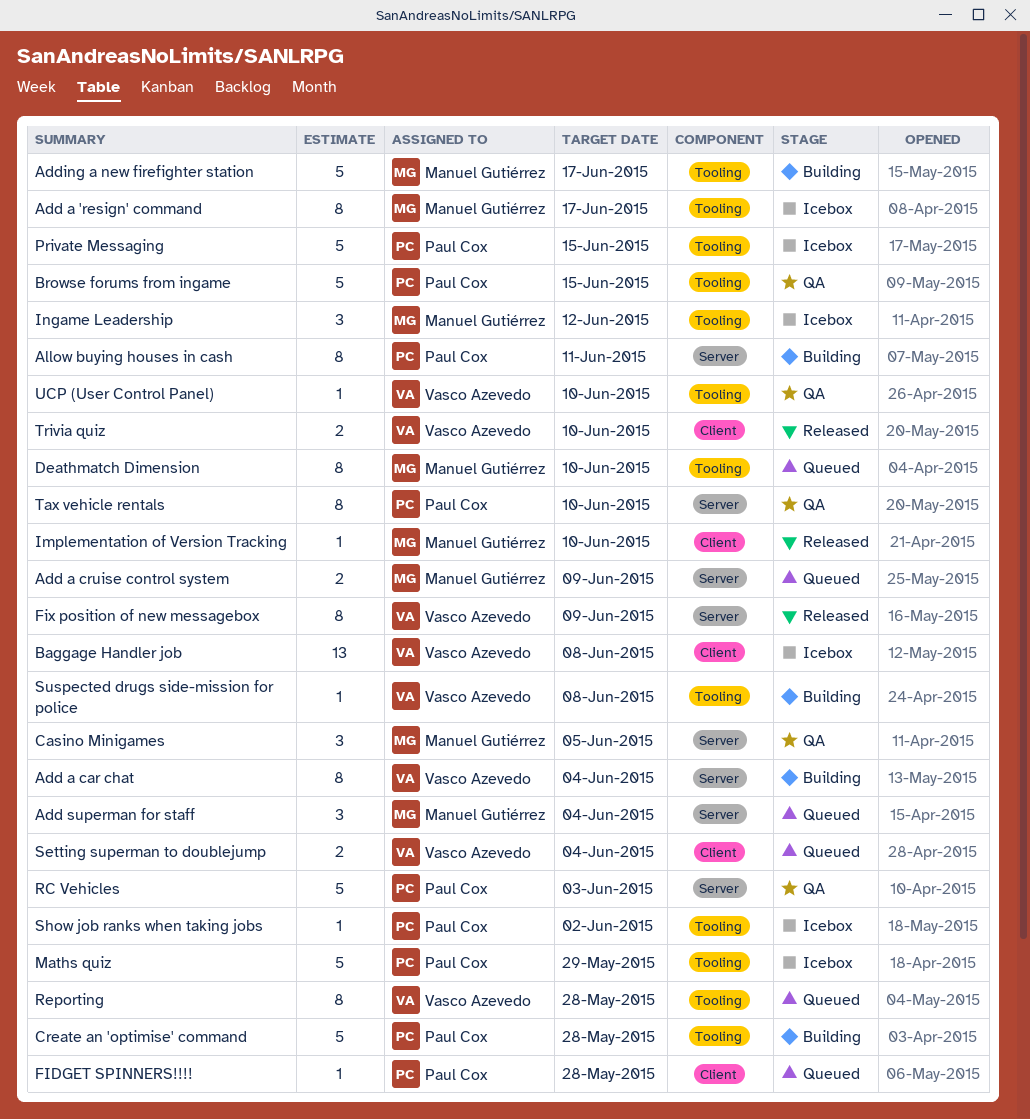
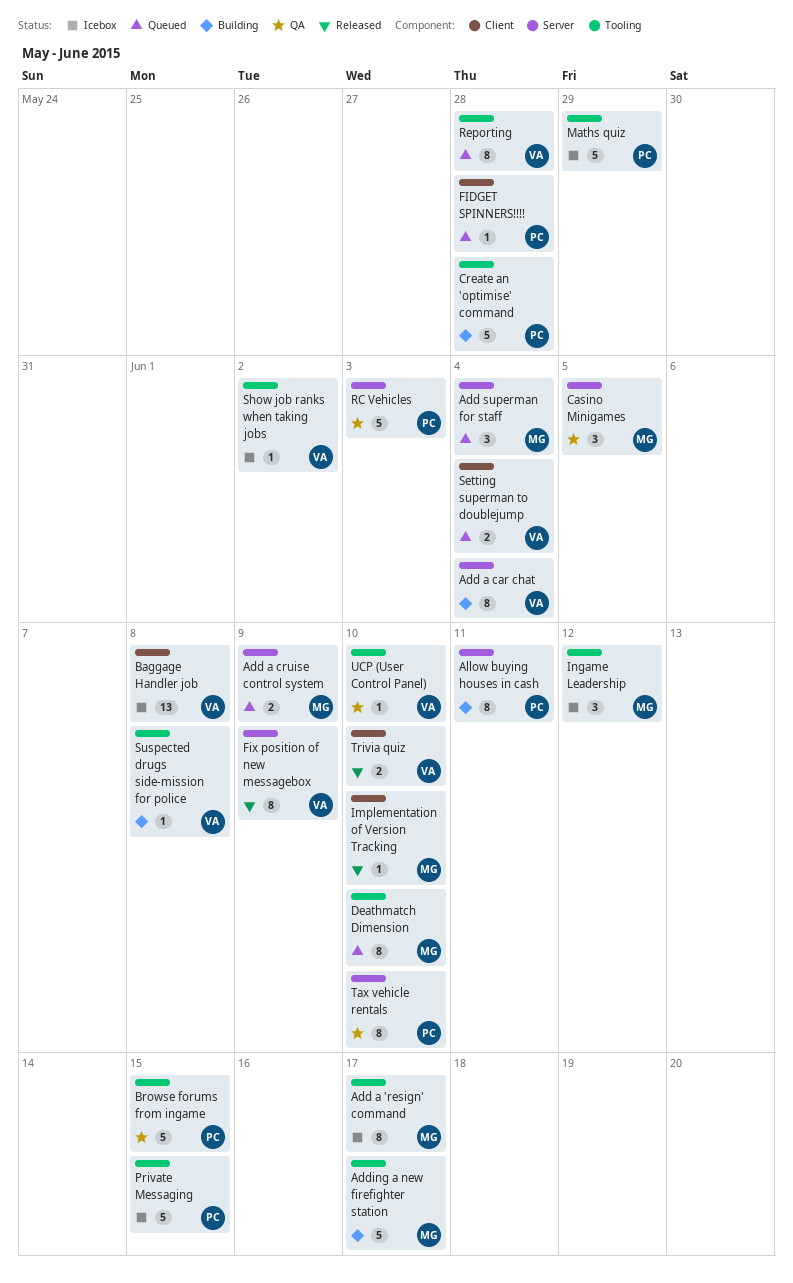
Show job ranks when taking jobs, owner: Paul Cox -> Vasco Azevedo

